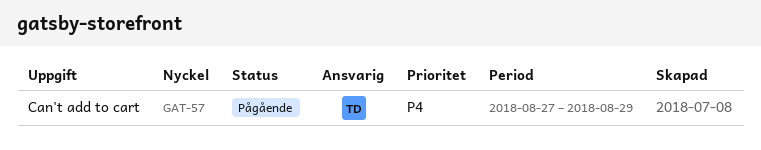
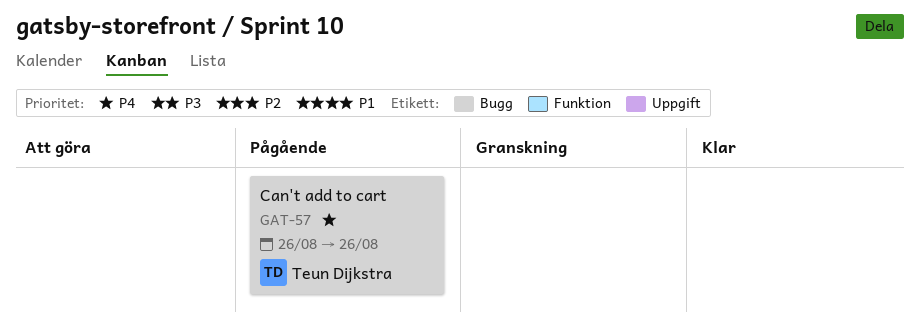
GAT-57, start: Aug 27 -> Aug 26
GAT-57, due: Aug 29 -> Aug 26

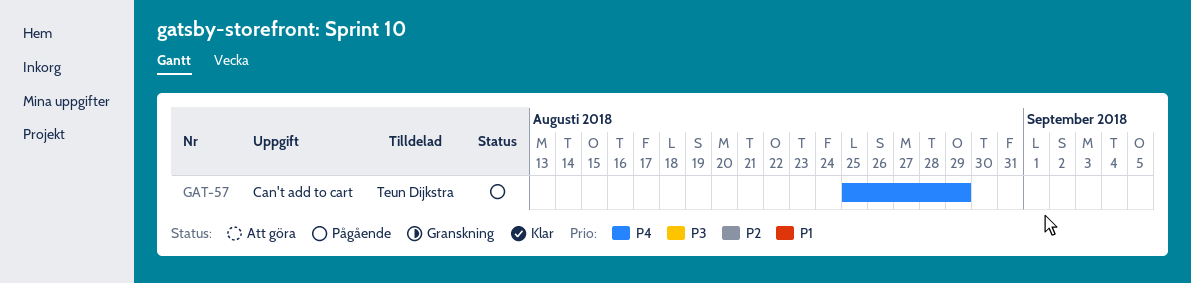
GAT-57, start: Aug 26 -> Aug 25
GAT-57, due: Aug 26 -> Aug 29

